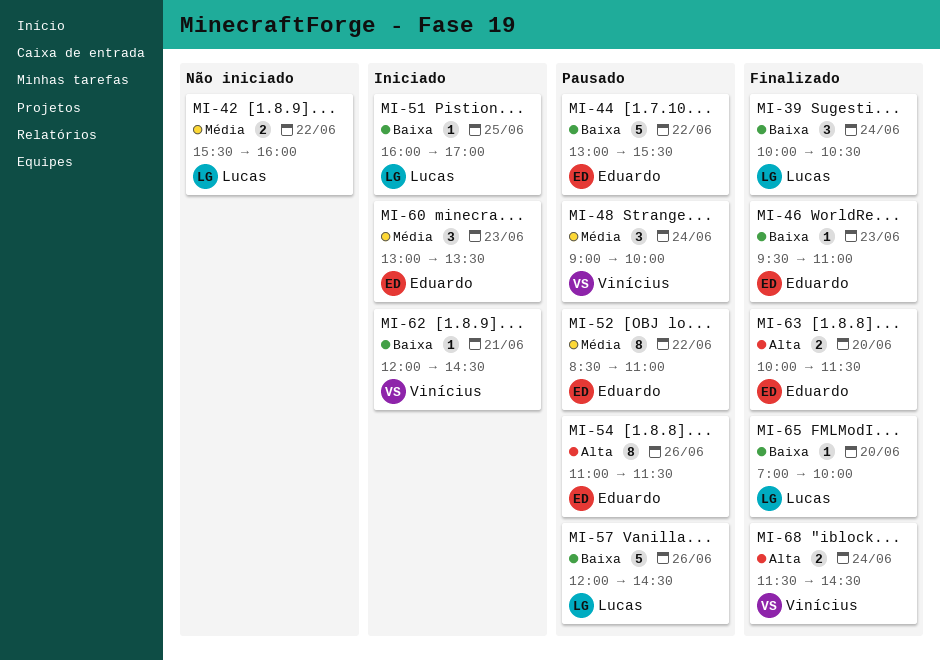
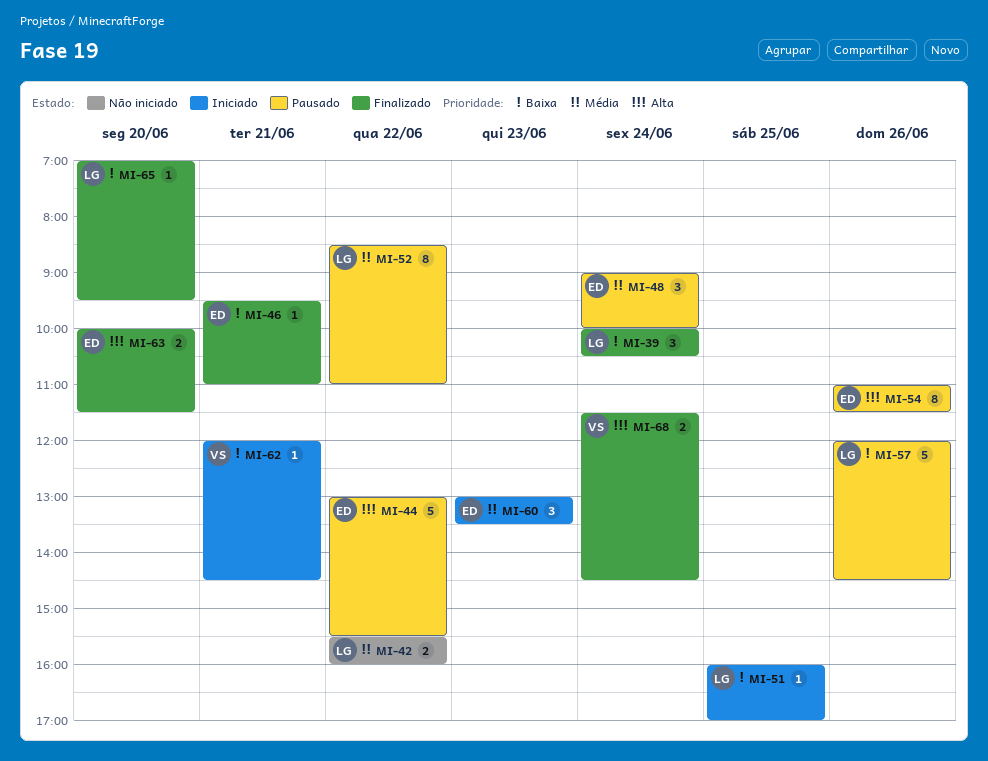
MI-44, priority: Baixa -> Alta
MI-46, day: Jun 23 -> Jun 21
MI-48, owner: Vinícius -> Eduardo
MI-52, owner: Eduardo -> Lucas
MI-65, ends: 10:00 -> 09:30

